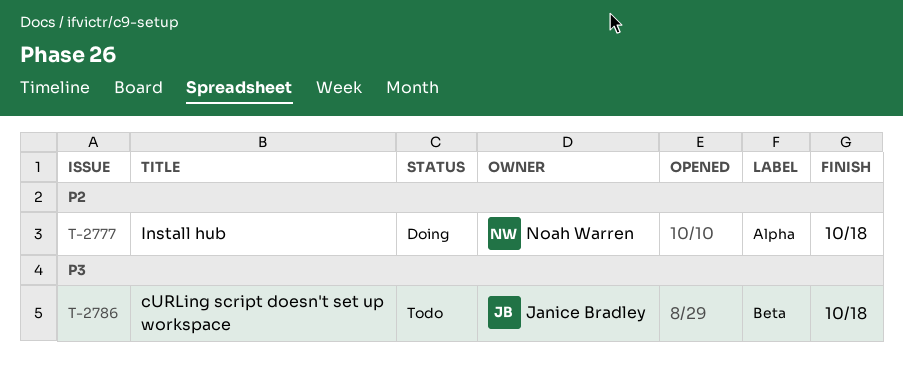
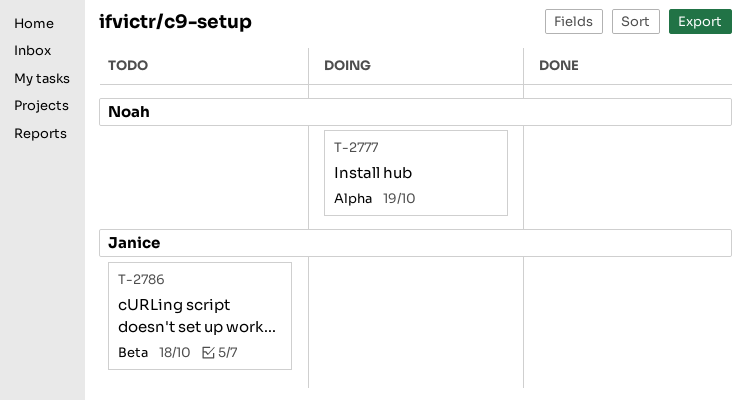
T-2777, due: Oct 18 -> Oct 19

